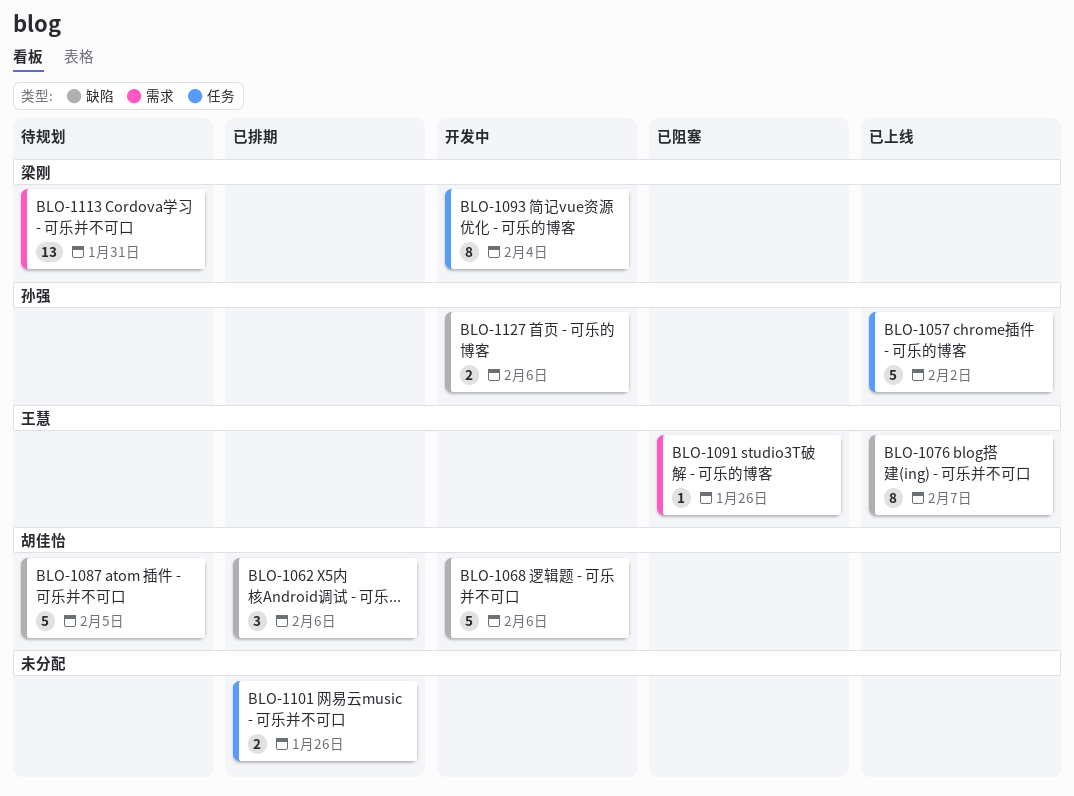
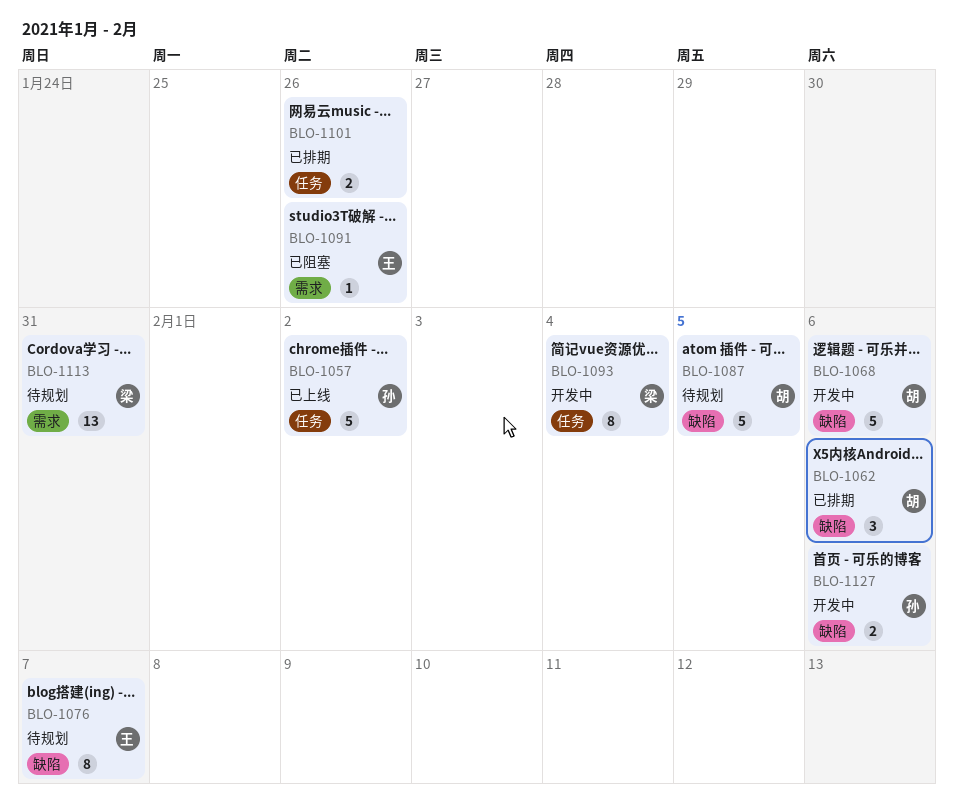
BLO-1076, status: 已上线 -> 待规划

